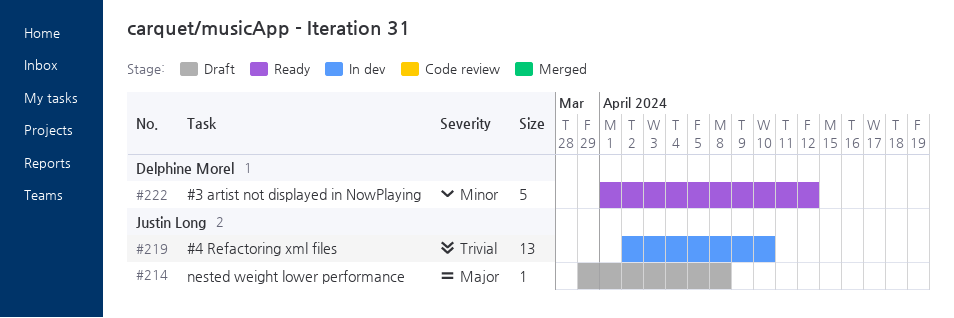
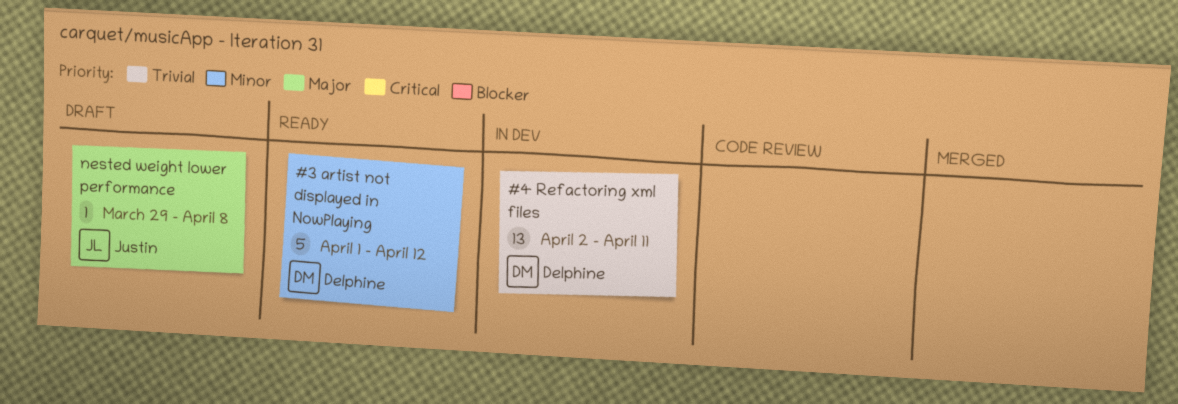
#4 Refactoring xml files, owner: Justin Long -> Delphine Morel
#4 Refactoring xml files, due: Apr 10 -> Apr 11

